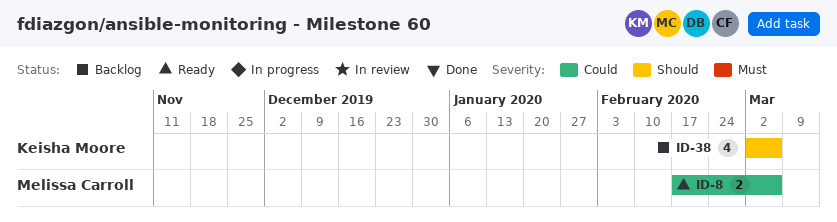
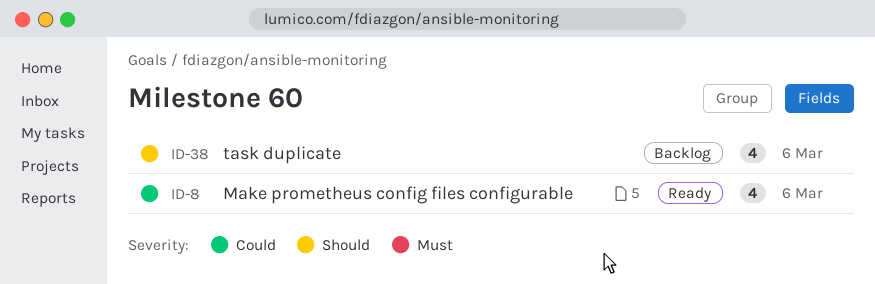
ID-8, estimate: 2 -> 4

